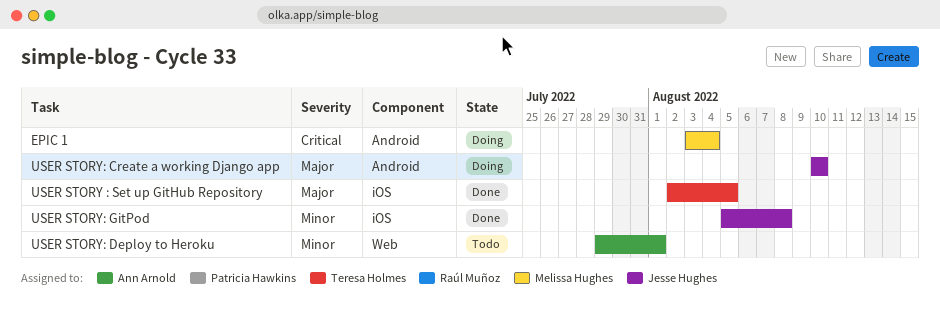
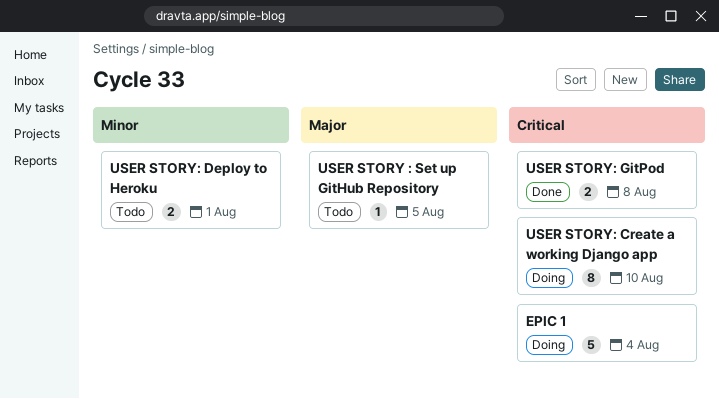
USER STORY : Set up GitHub Repository, status: Done -> Todo
USER STORY: Create a working Django app, priority: Major -> Critical
USER STORY: GitPod, priority: Minor -> Critical

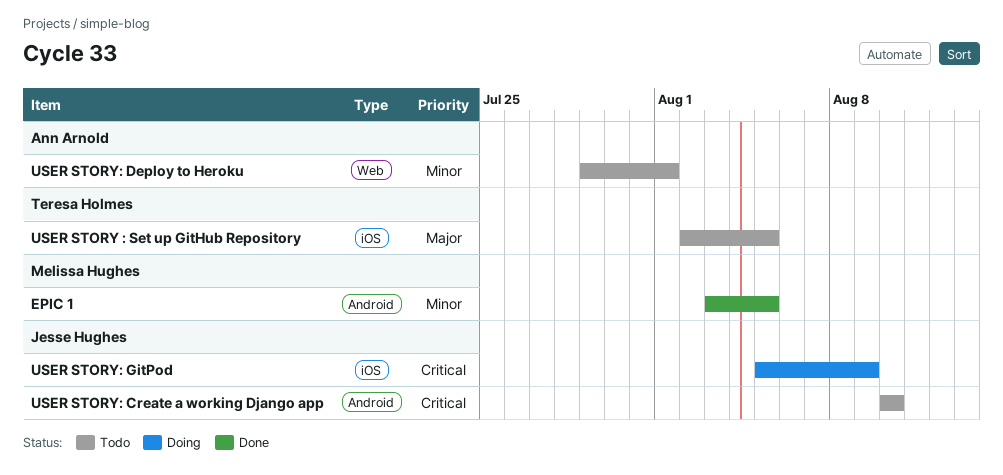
EPIC 1, status: Doing -> Done
EPIC 1, priority: Critical -> Minor
EPIC 1, due: Aug 4 -> Aug 5
USER STORY: Create a working Django app, status: Doing -> Todo
USER STORY: GitPod, status: Done -> Doing
USER STORY: GitPod, due: Aug 8 -> Aug 9

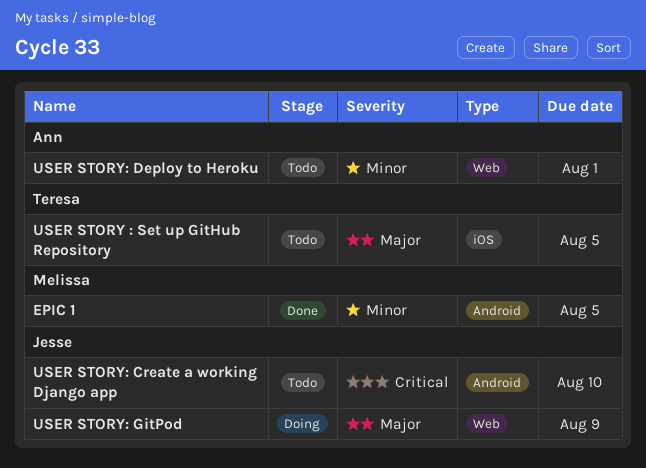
USER STORY: GitPod, priority: Critical -> Major
USER STORY: GitPod, label: iOS -> Web

